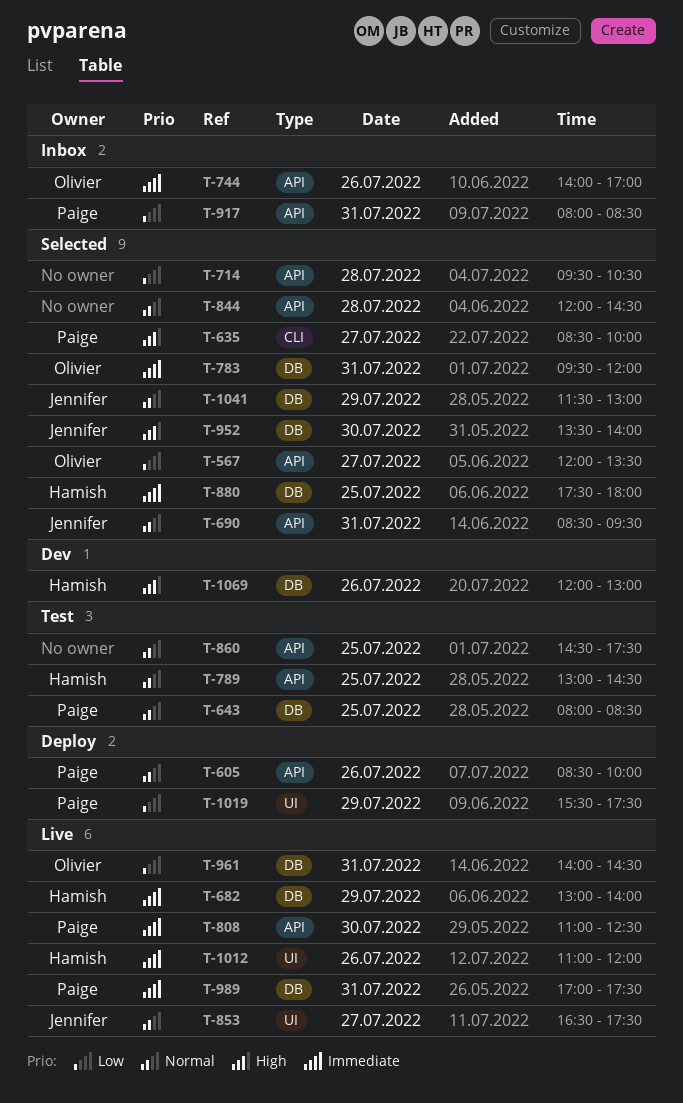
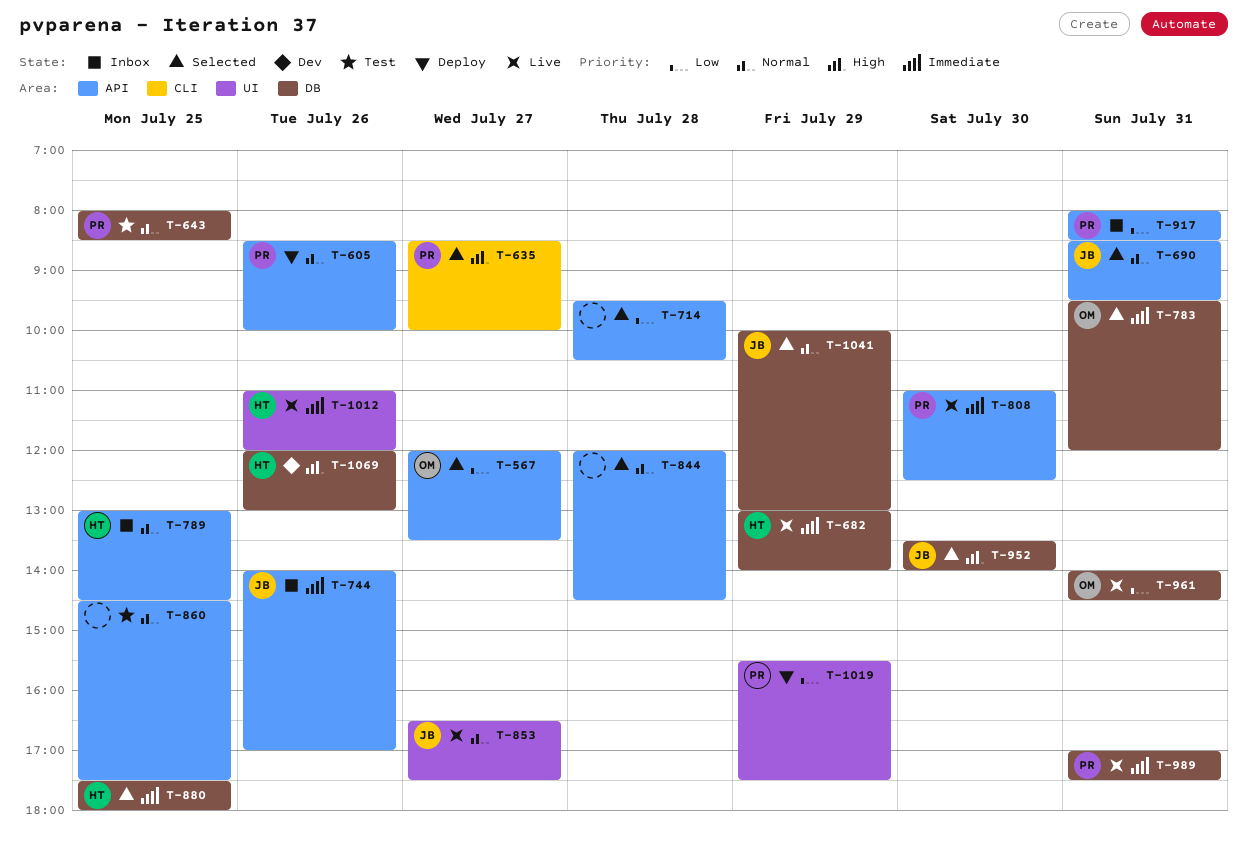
T-744, owner: Olivier -> Jennifer
T-789, status: Test -> Inbox
T-1041, begins: 11:30 -> 10:00

